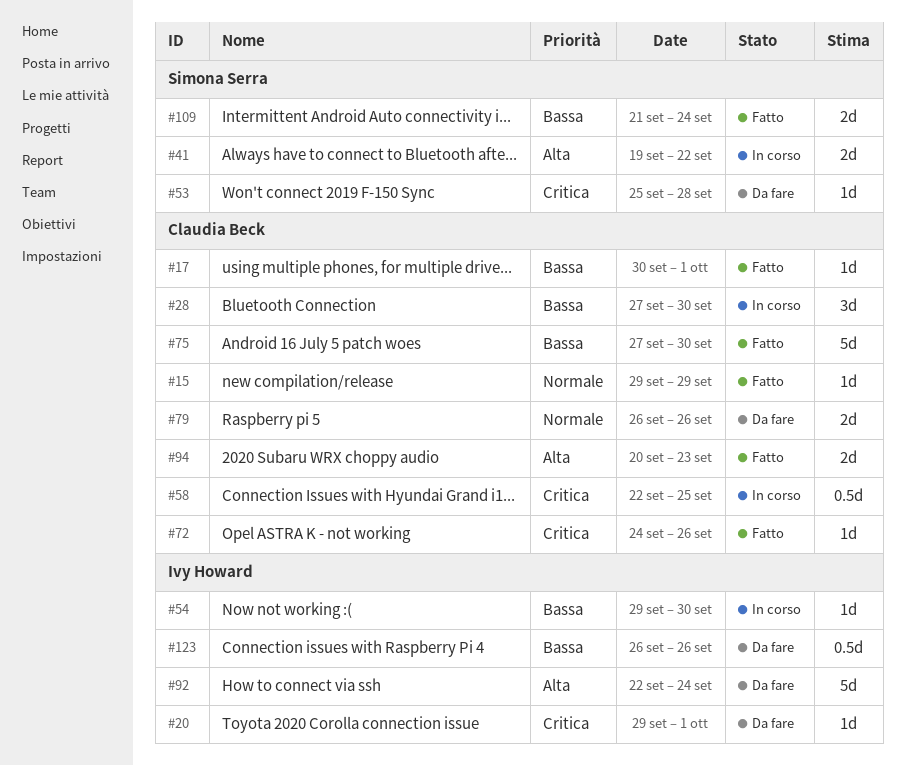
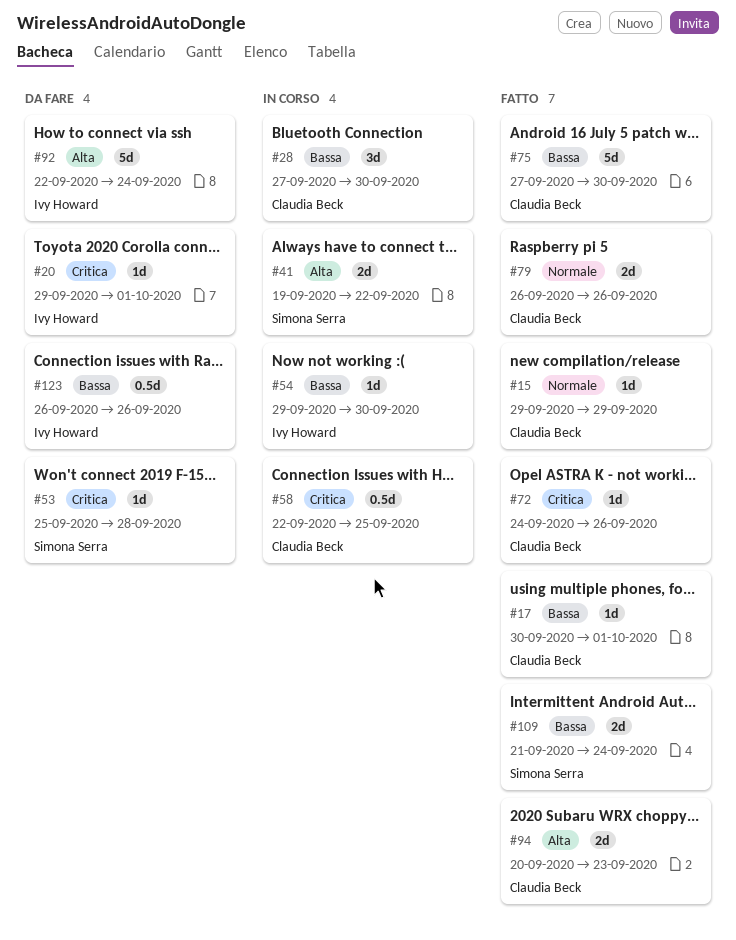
#79, status: Da fare -> Fatto

